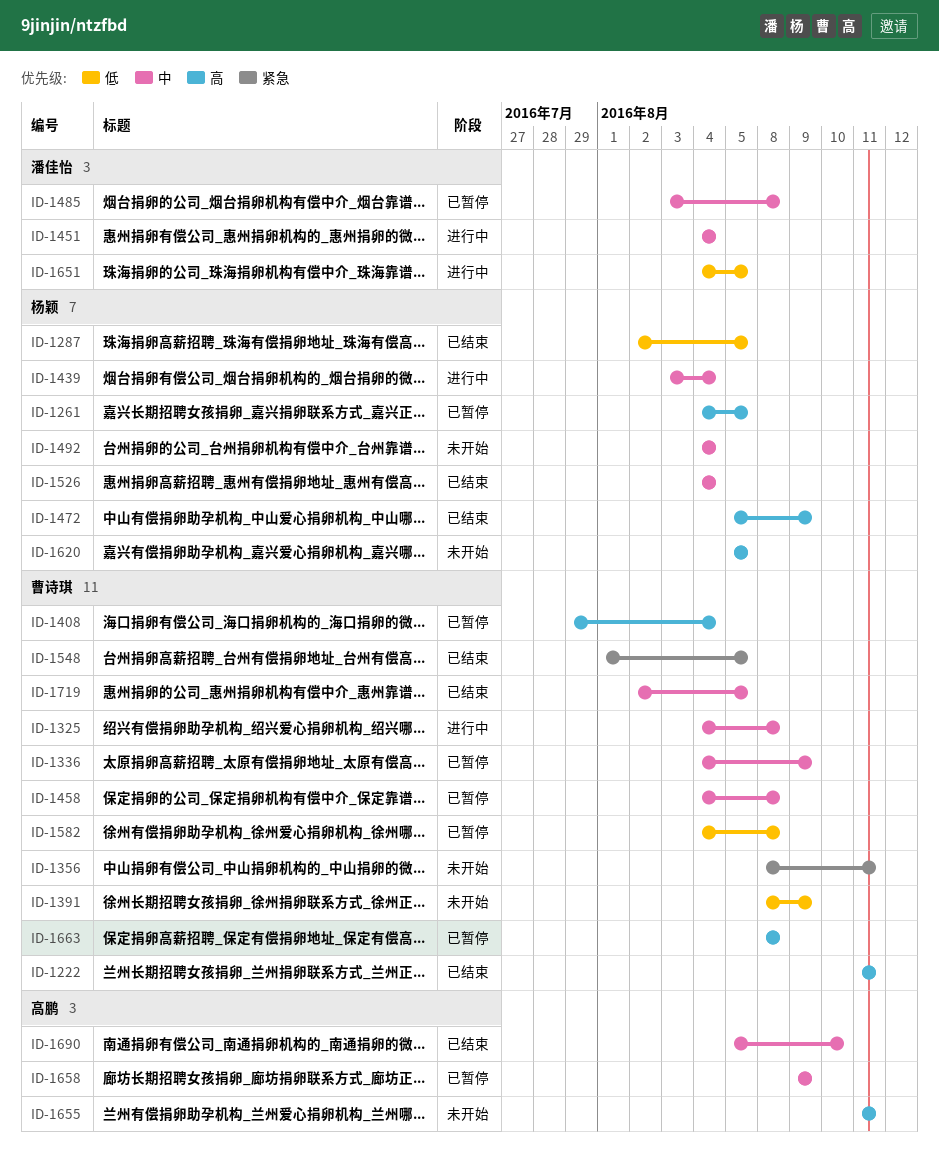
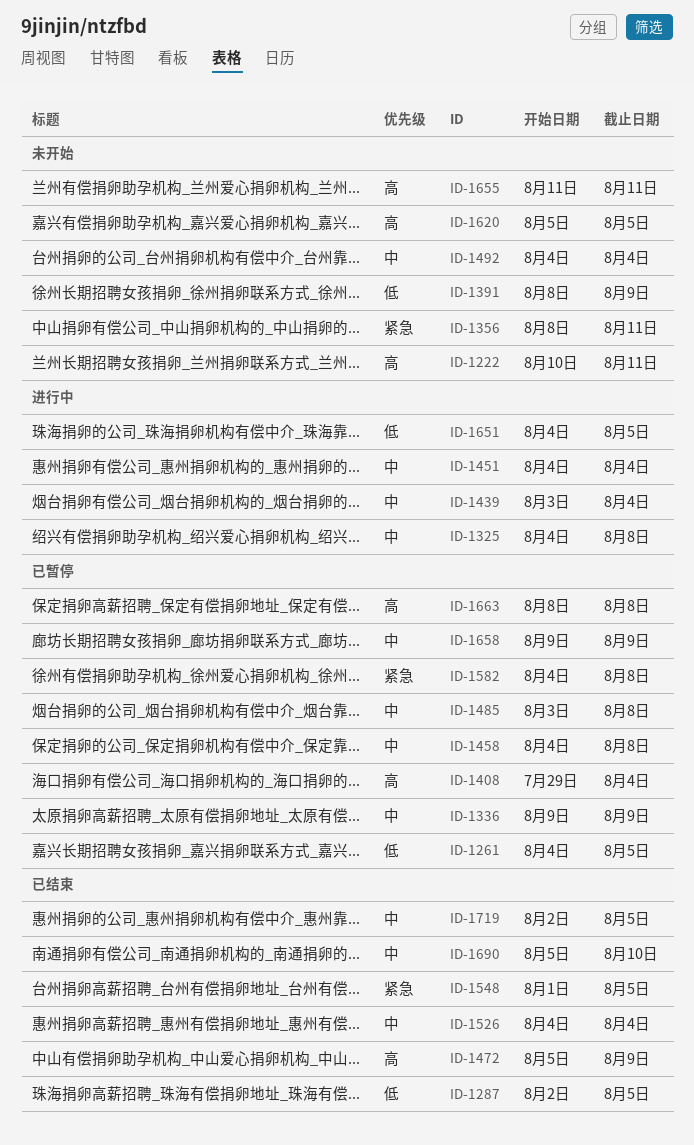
ID-1222, status: 已结束 -> 未开始
ID-1222, start: Aug 11 -> Aug 10
ID-1261, priority: 高 -> 低
ID-1336, start: Aug 4 -> Aug 9
ID-1582, priority: 低 -> 紧急

